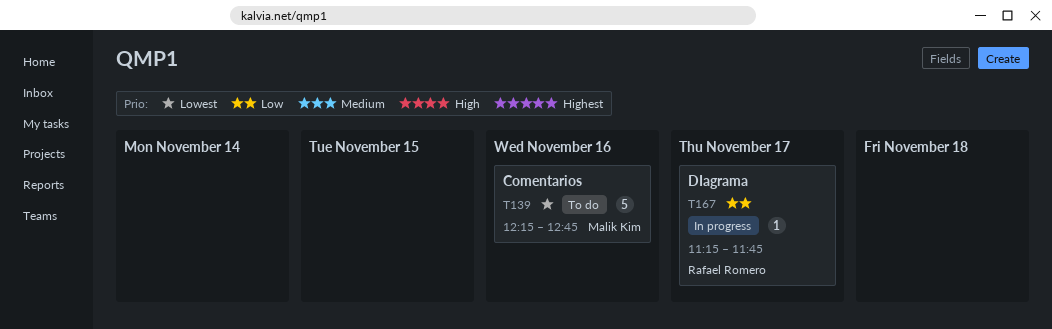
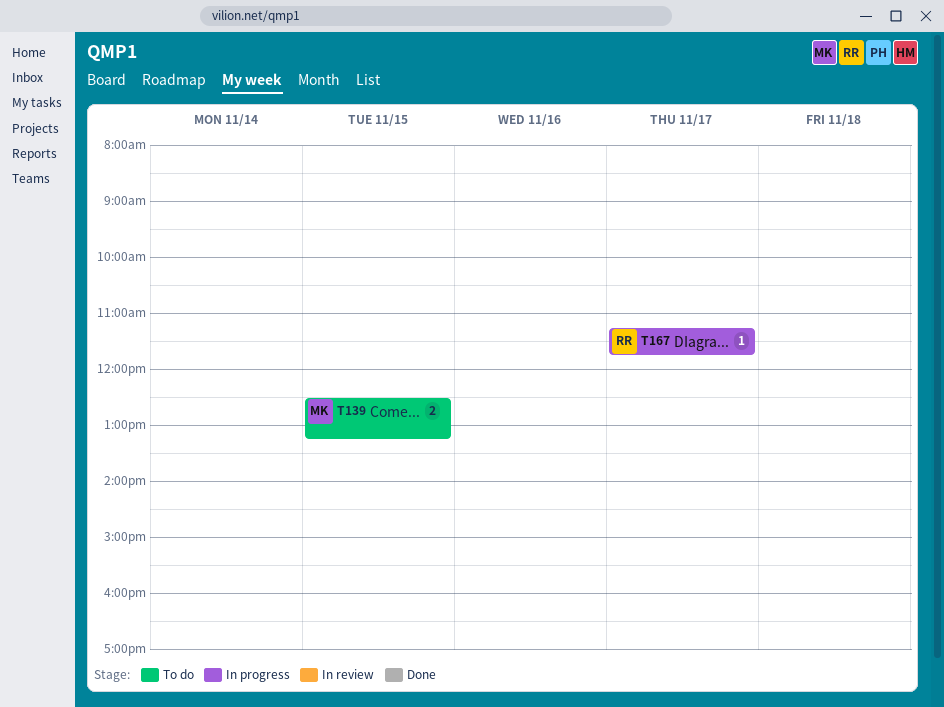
T139, estimate: 5 -> 2
T139, day: Nov 16 -> Nov 15
T139, begins: 12:15 -> 12:30
T139, ends: 12:45 -> 13:15

